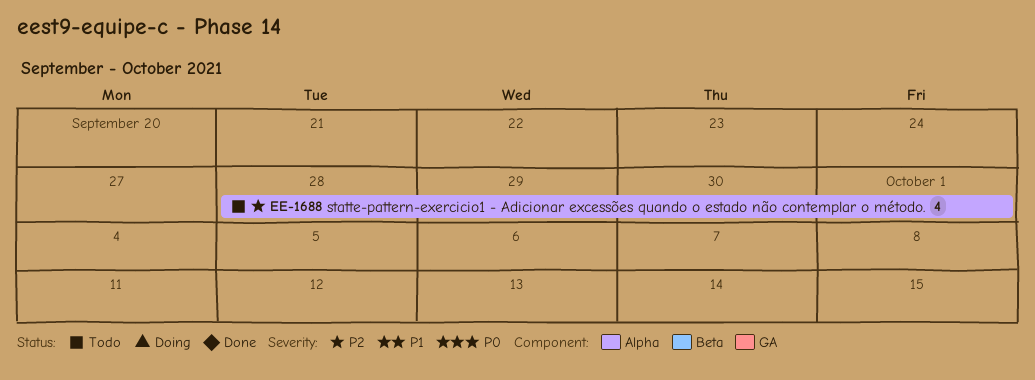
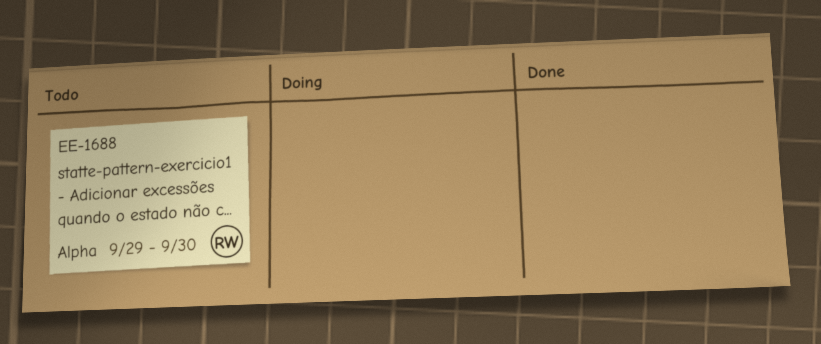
EE-1688, start: Sep 28 -> Sep 29
EE-1688, due: Oct 1 -> Sep 30

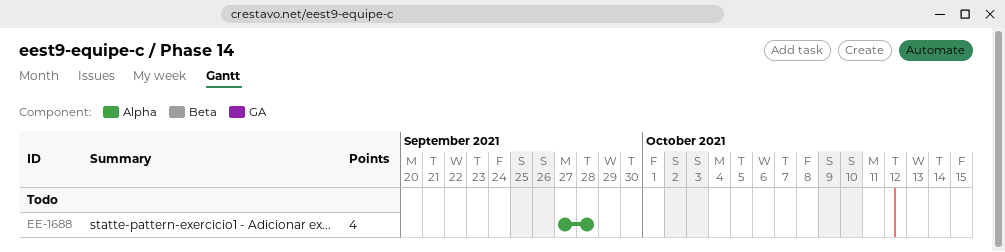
EE-1688, start: Sep 29 -> Sep 27
EE-1688, due: Sep 30 -> Sep 28

